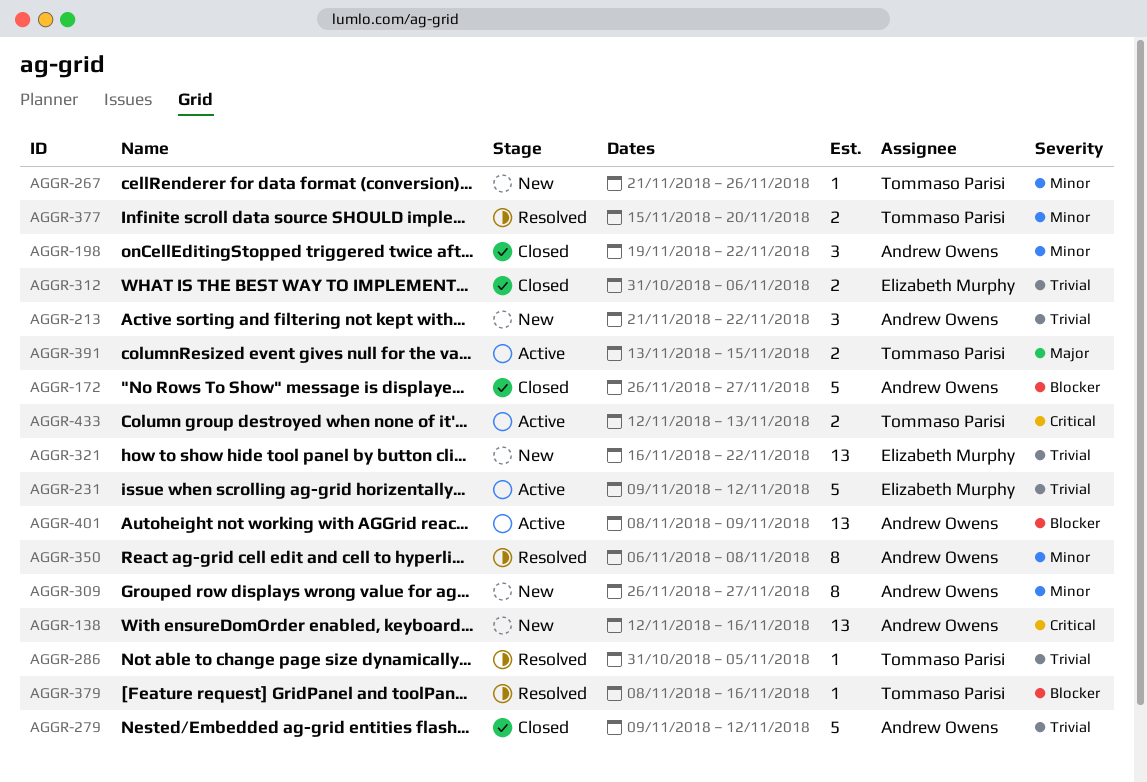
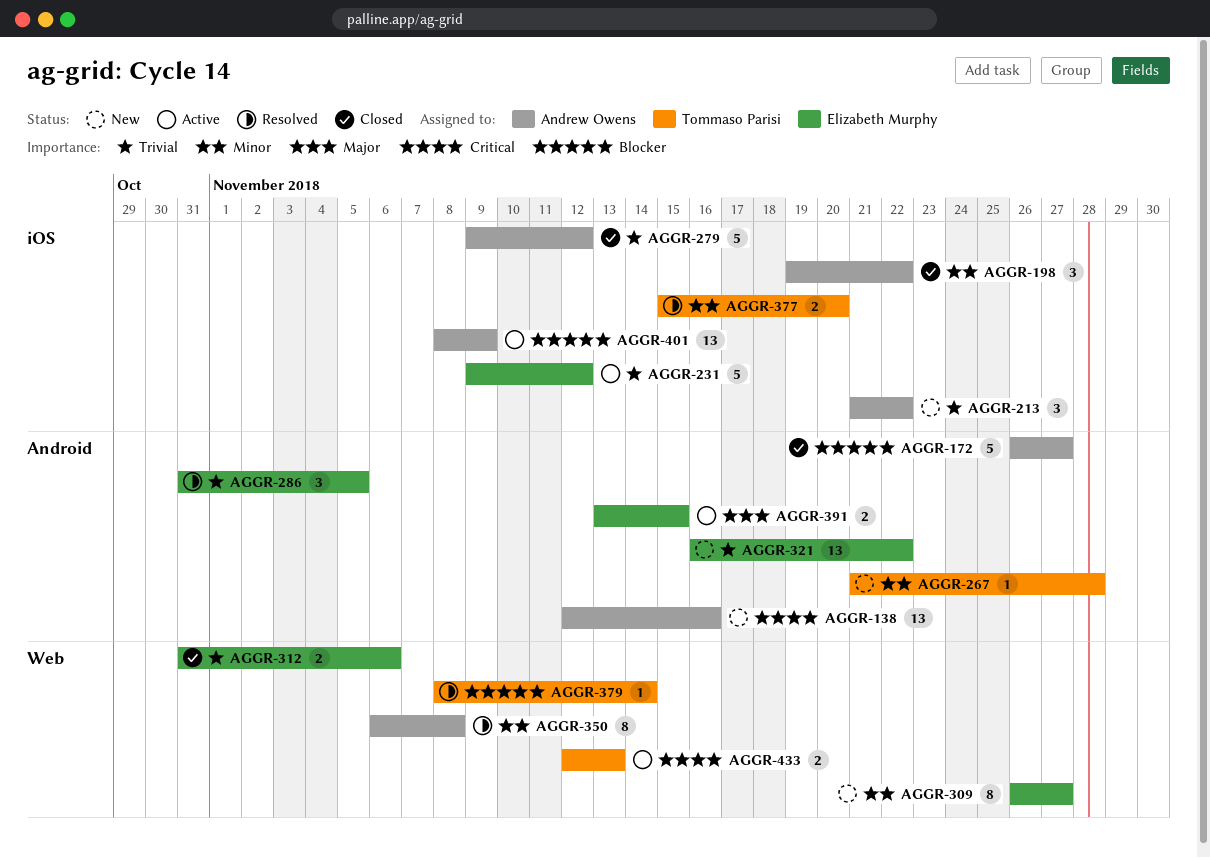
AGGR-267, due: Nov 26 -> Nov 28
AGGR-286, owner: Tommaso Parisi -> Elizabeth Murphy
AGGR-286, estimate: 1 -> 3
AGGR-309, owner: Andrew Owens -> Elizabeth Murphy
AGGR-379, due: Nov 16 -> Nov 14
AGGR-391, owner: Tommaso Parisi -> Elizabeth Murphy

